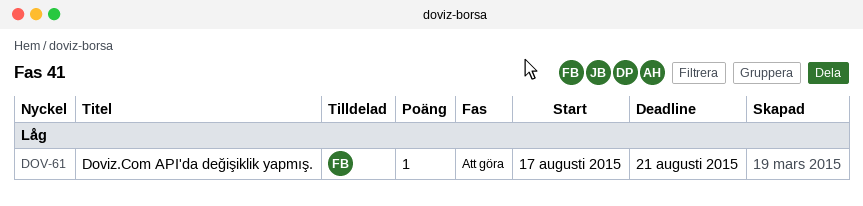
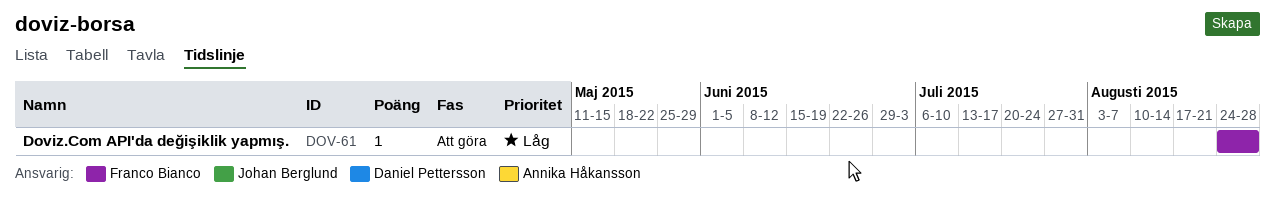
DOV-61, start: Aug 17 -> Aug 24
DOV-61, due: Aug 21 -> Aug 28

